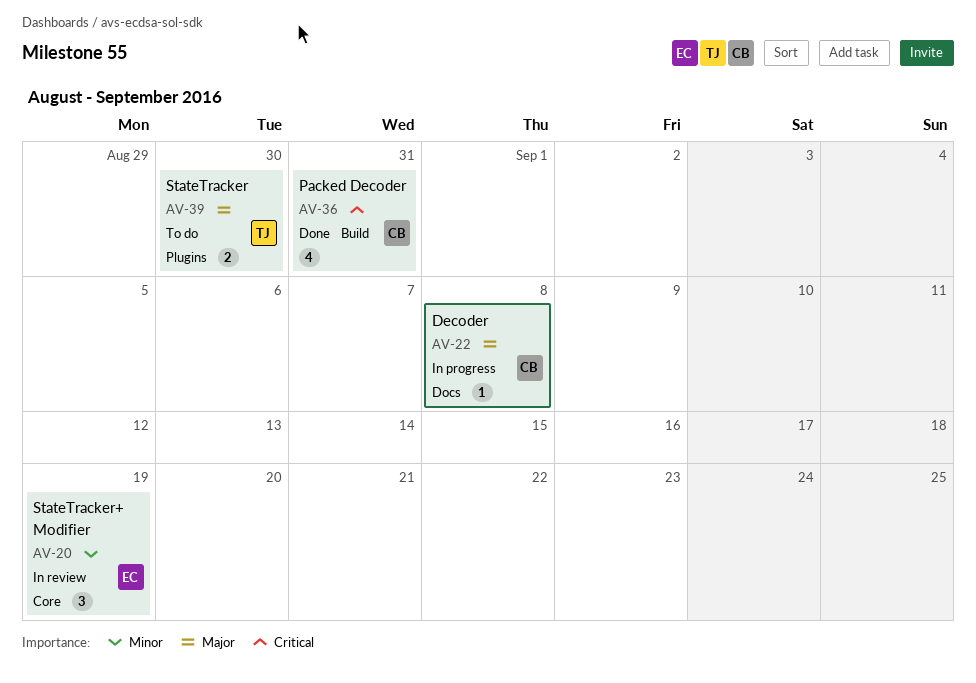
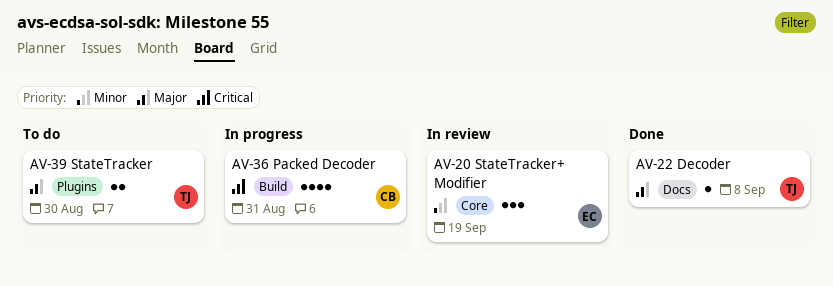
AV-22, status: In progress -> Done
AV-22, owner: CB -> TJ
AV-36, status: Done -> In progress

